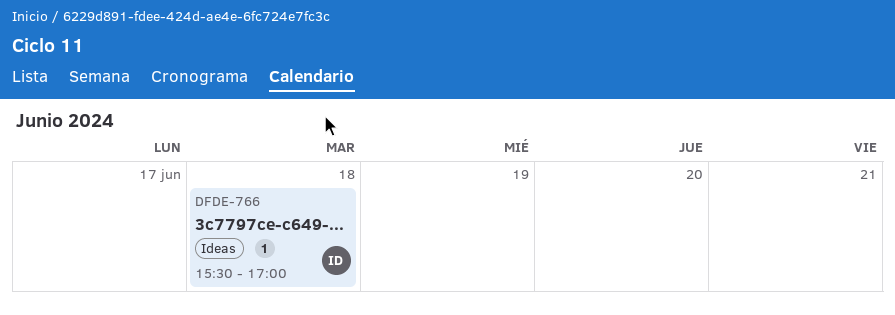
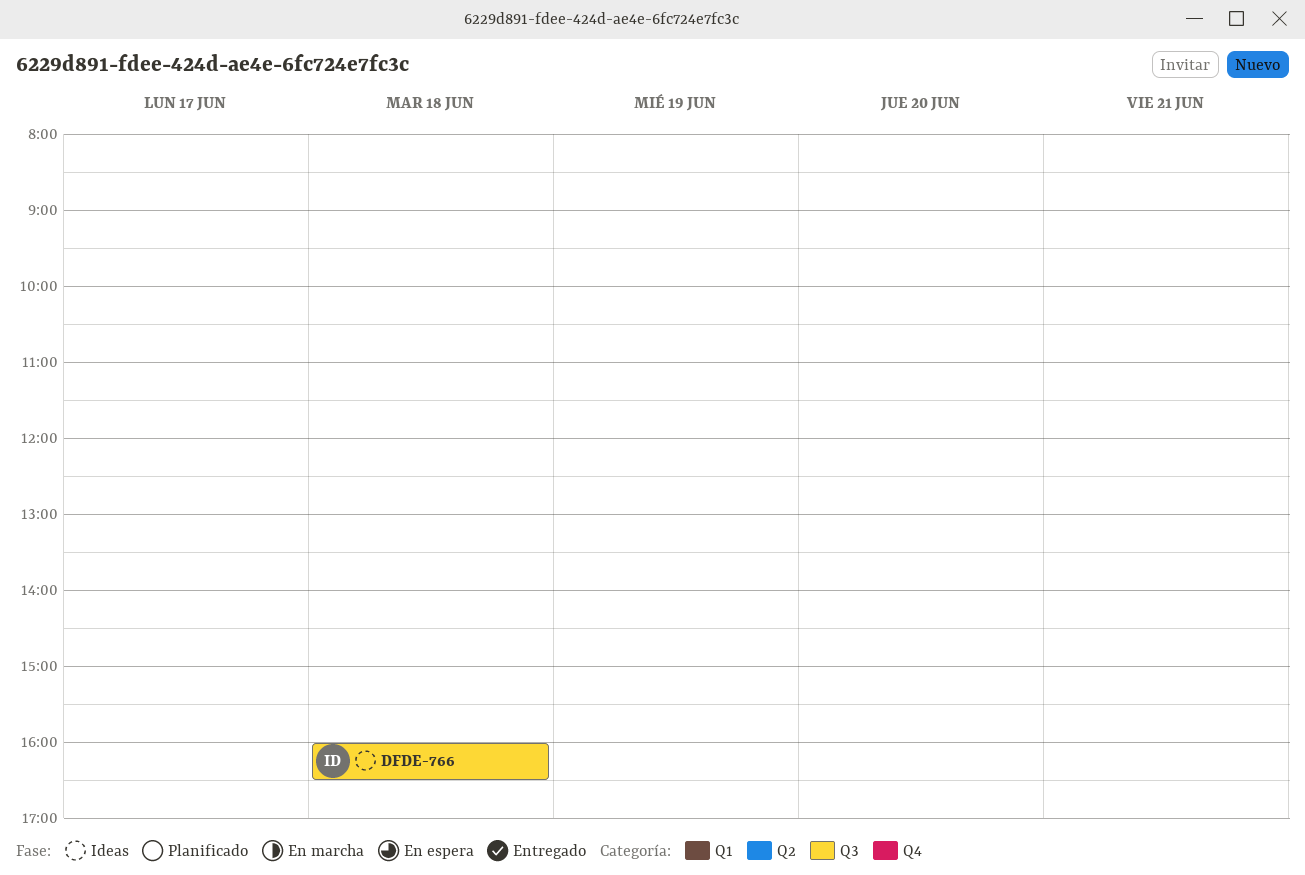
DFDE-766, begins: 15:30 -> 16:00
DFDE-766, ends: 17:00 -> 16:30

